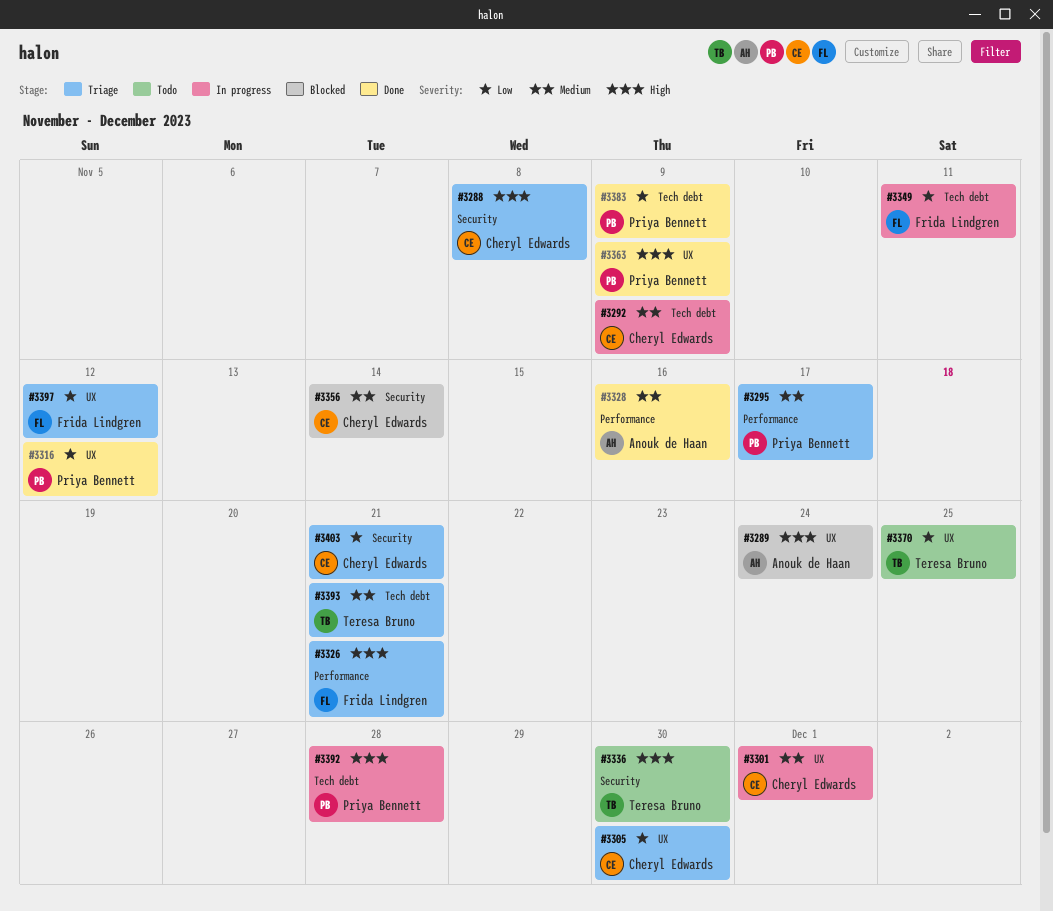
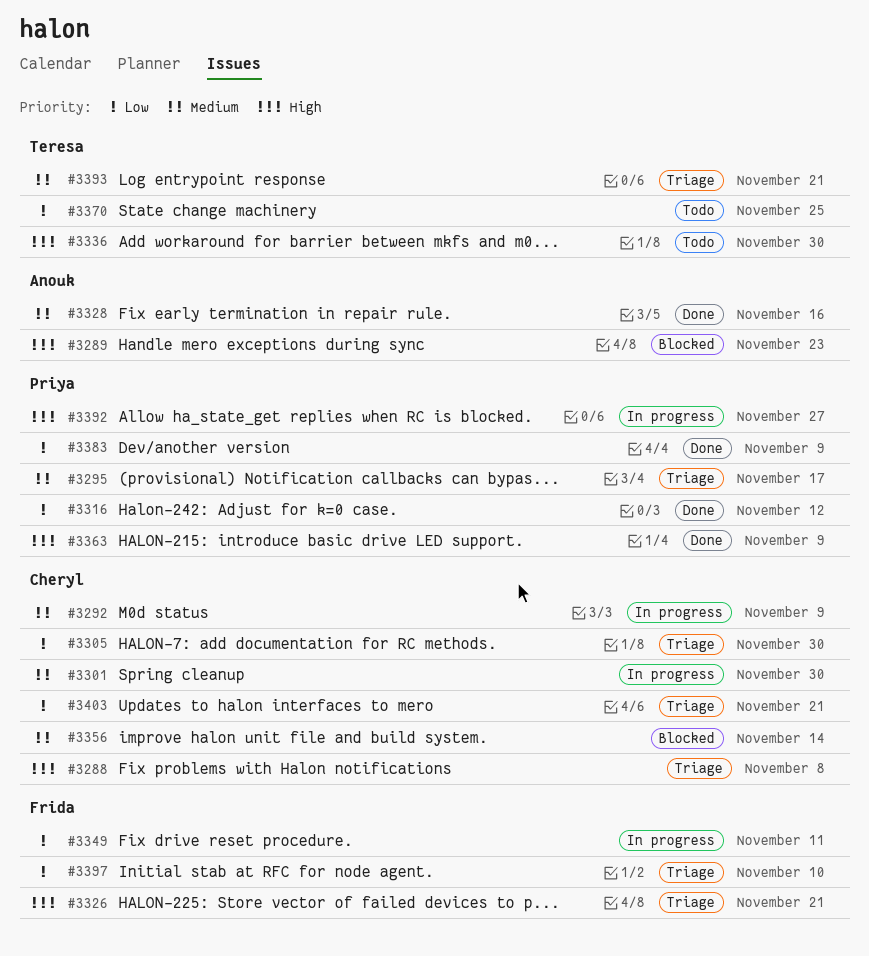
#3289, due: Nov 24 -> Nov 23
#3301, due: Dec 1 -> Nov 30
#3392, due: Nov 28 -> Nov 27
#3397, due: Nov 12 -> Nov 10

